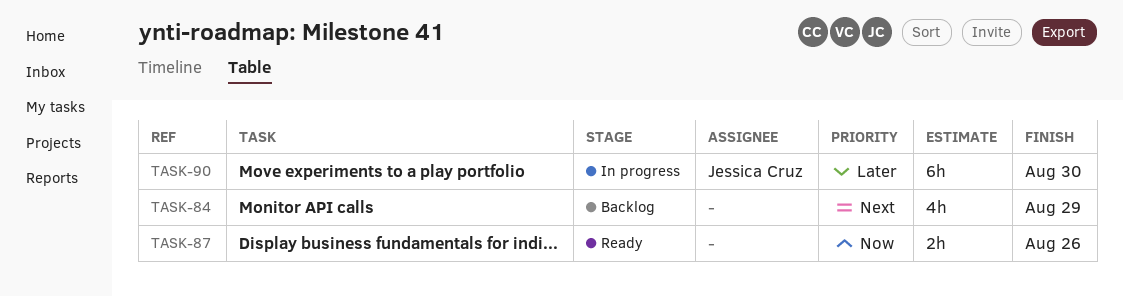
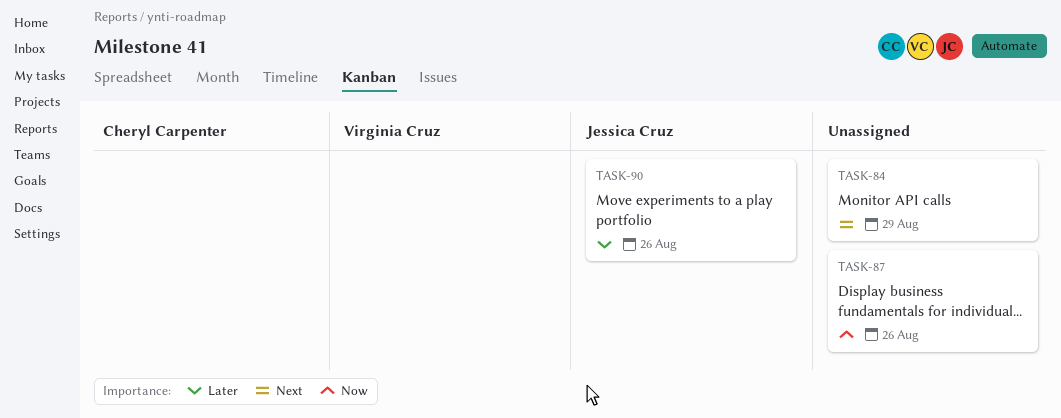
TASK-90, due: Aug 30 -> Aug 26

